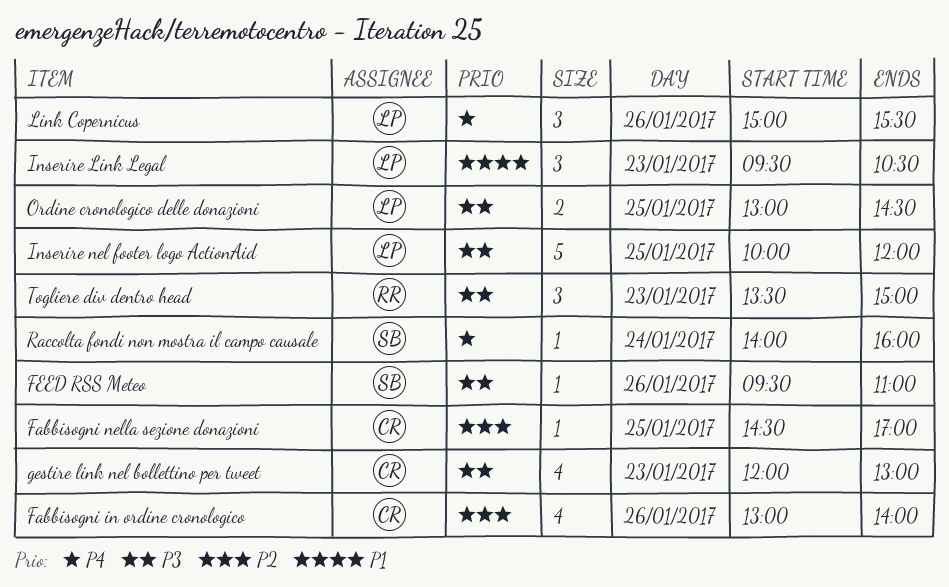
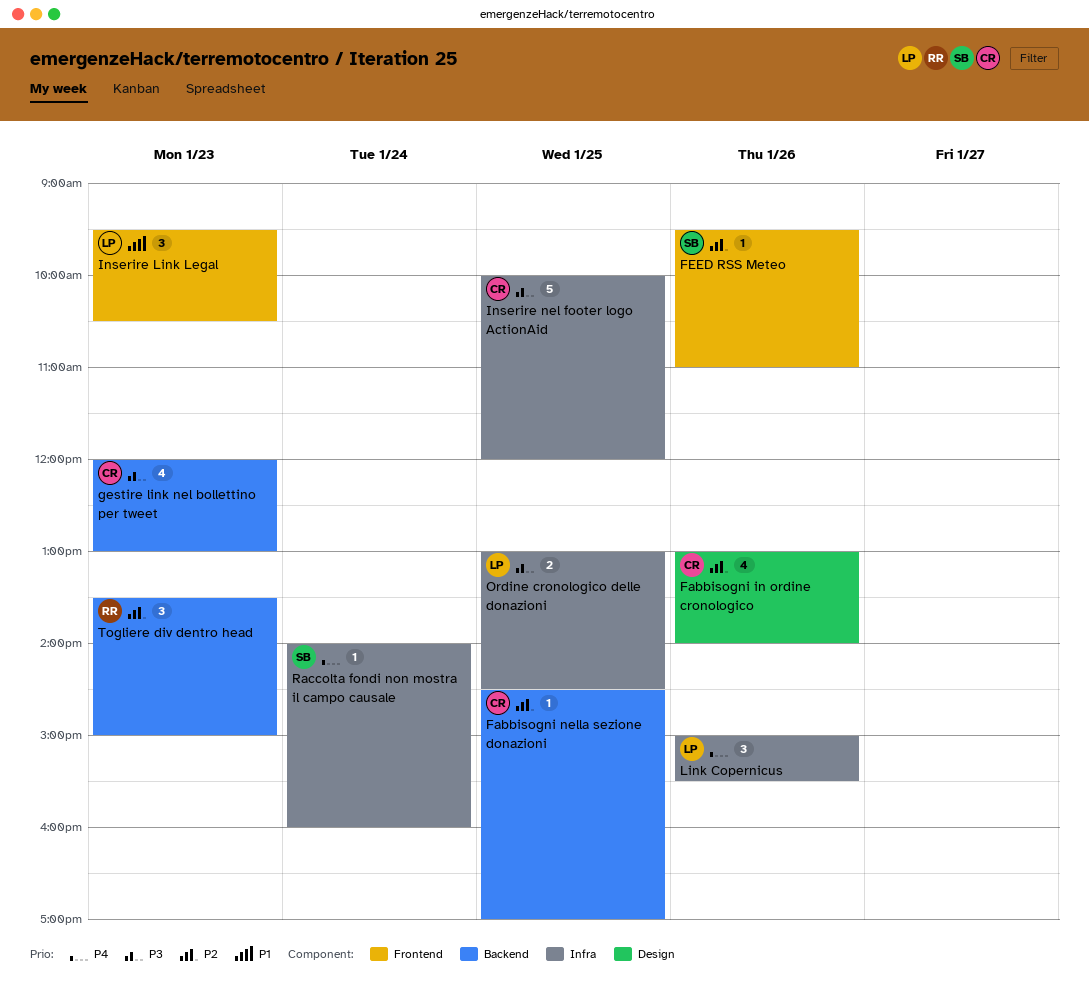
FEED RSS Meteo, priority: P3 -> P2
Inserire nel footer logo ActionAid, owner: LP -> CR
Togliere div dentro head, priority: P3 -> P2

